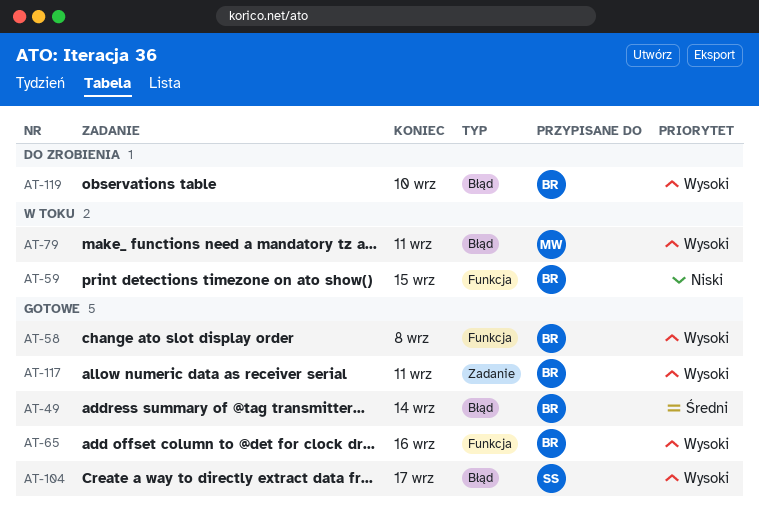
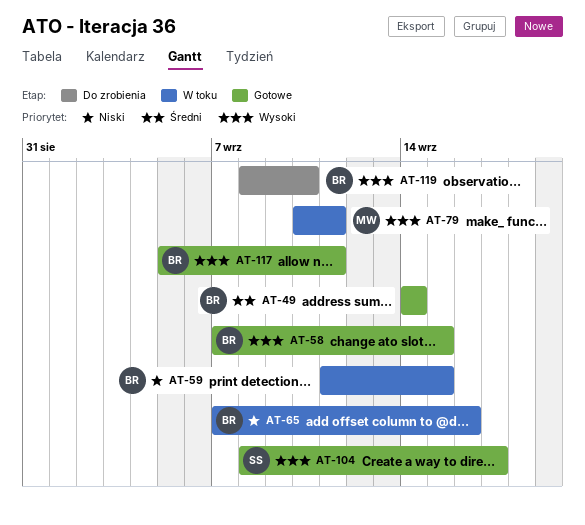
AT-58, due: Sep 8 -> Sep 15
AT-65, status: Gotowe -> W toku
AT-65, priority: Wysoki -> Niski

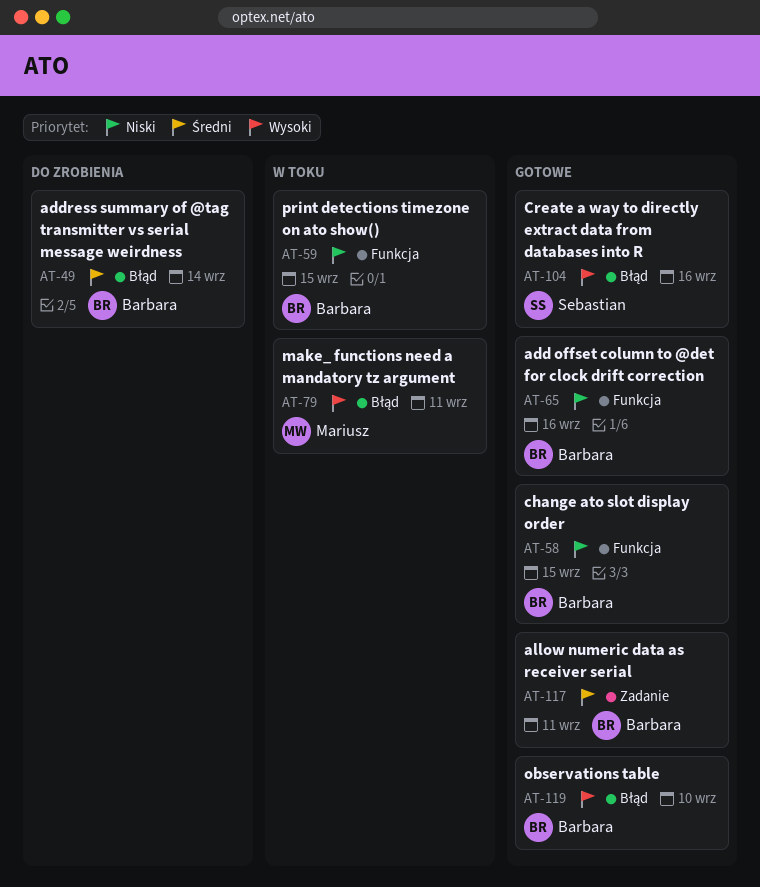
AT-49, status: Gotowe -> Do zrobienia
AT-58, priority: Wysoki -> Niski
AT-65, status: W toku -> Gotowe
AT-104, due: Sep 17 -> Sep 16
AT-117, priority: Wysoki -> Średni
AT-119, status: Do zrobienia -> Gotowe

